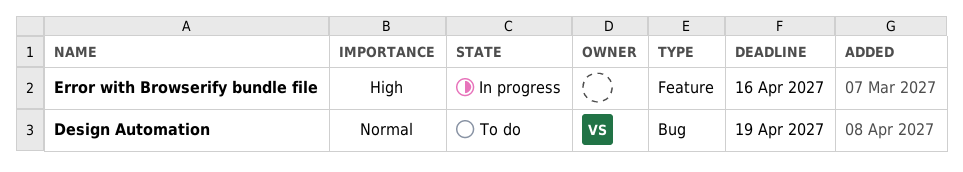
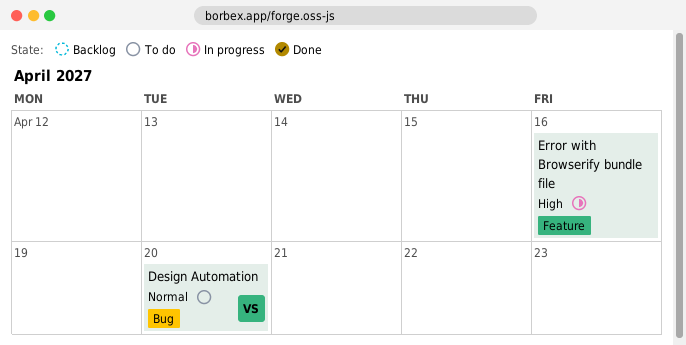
Design Automation, due: Apr 19 -> Apr 20

